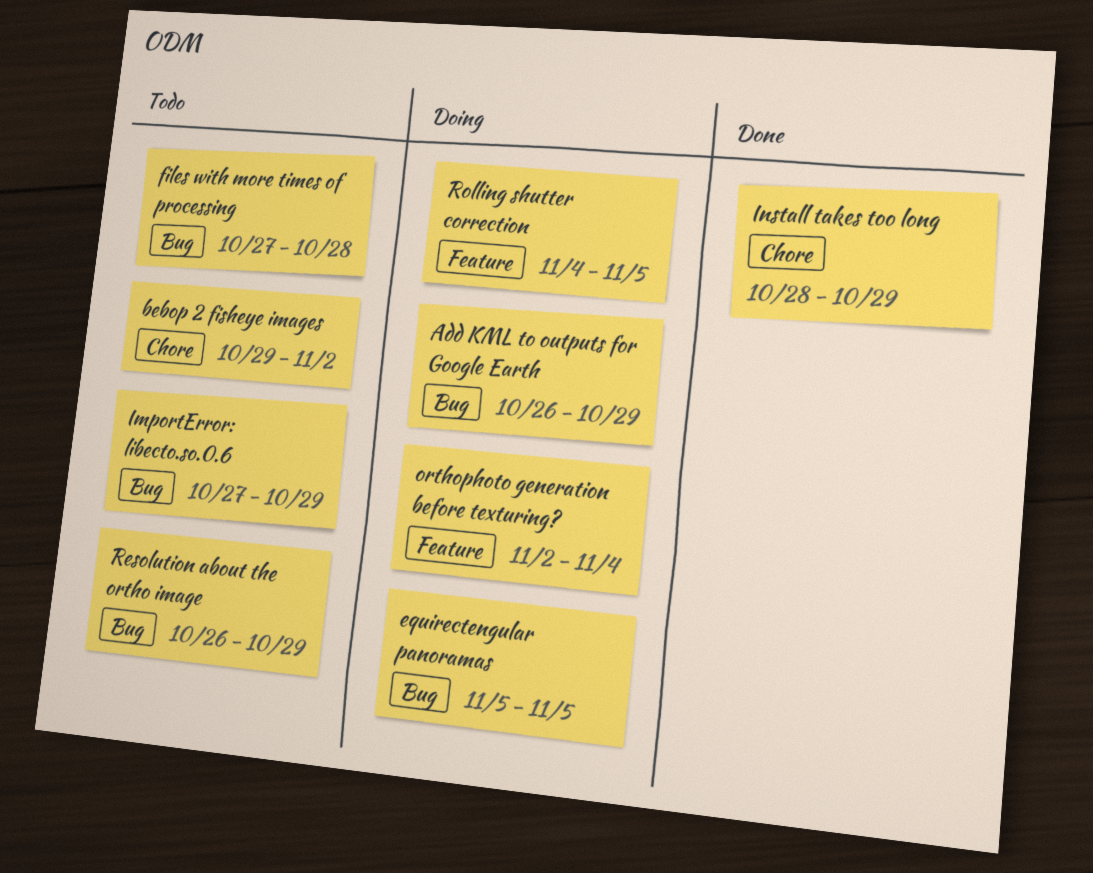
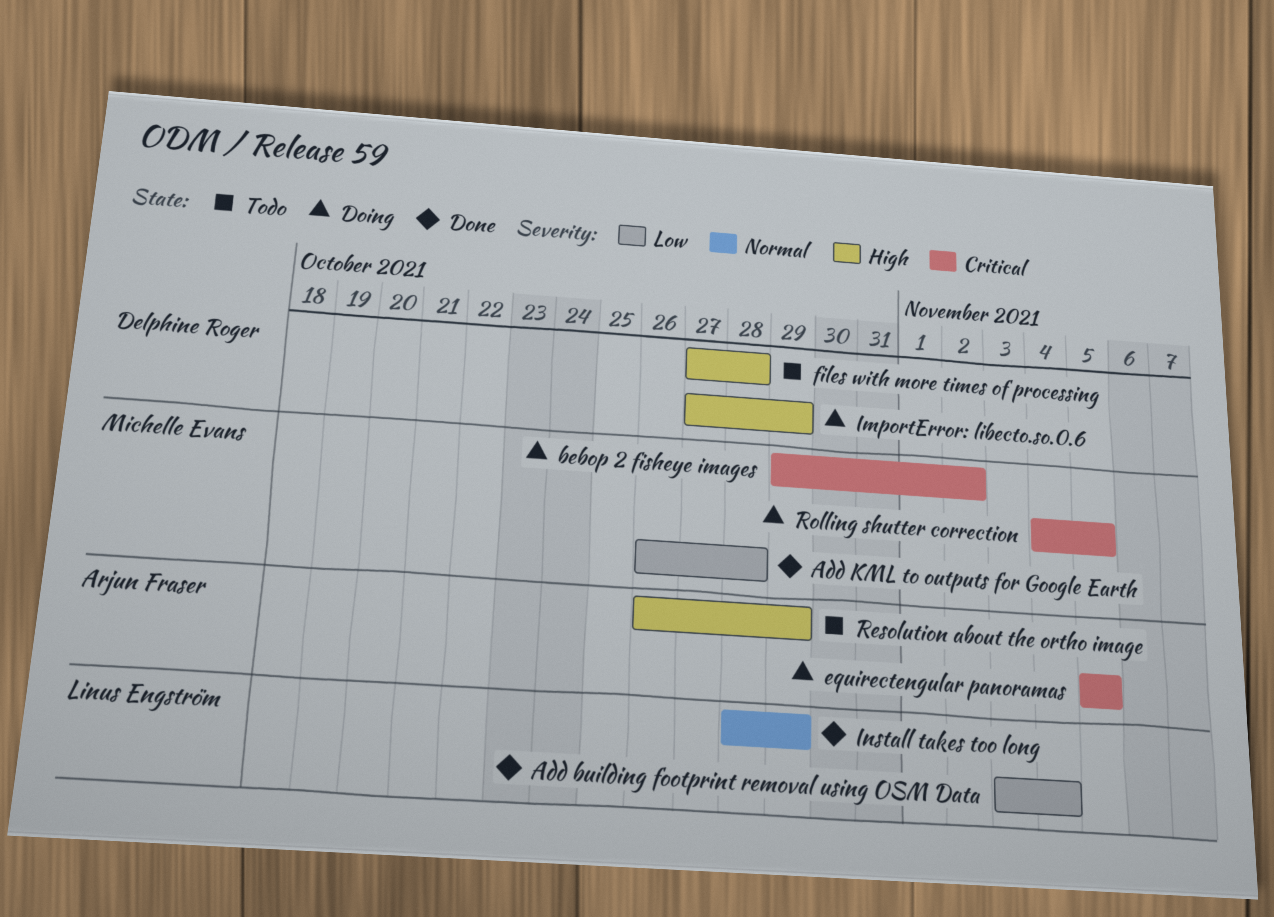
Add building footprint removal using OSM Data: none -> present
Add KML to outputs for Google Earth, status: Doing -> Done
Add KML to outputs for Google Earth, due: Oct 29 -> Oct 28
bebop 2 fisheye images, status: Todo -> Doing
ImportError: libecto.so.0.6, status: Todo -> Doing
orthophoto generation before texturing?: present -> none

